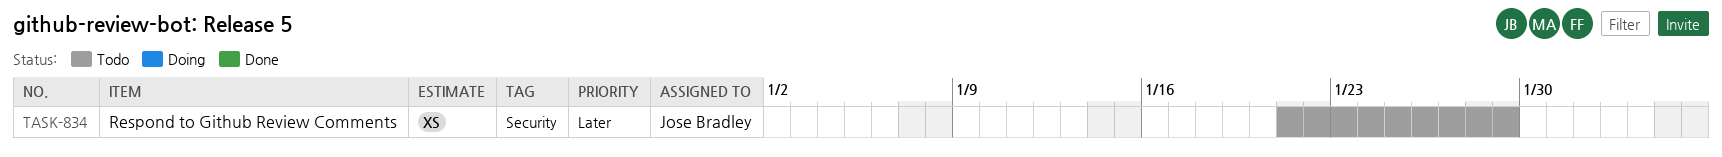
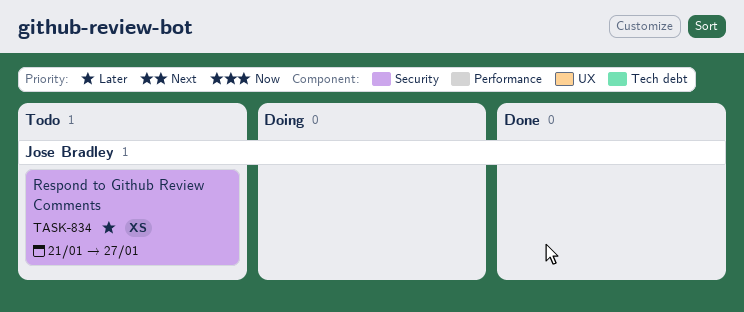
TASK-834, due: Jan 29 -> Jan 27

